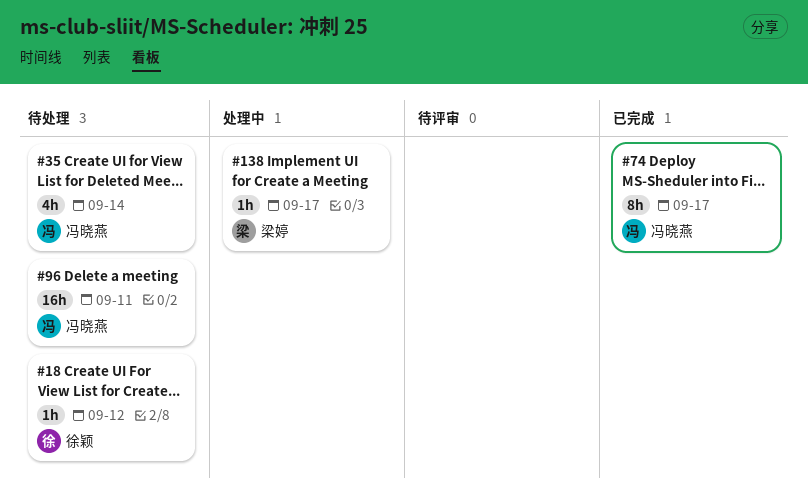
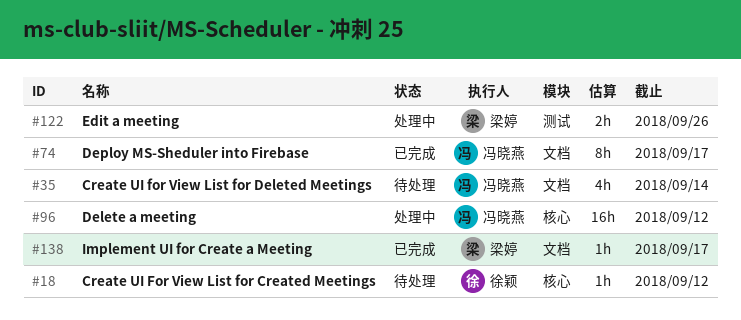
#96, status: 待处理 -> 处理中
#96, due: Sep 11 -> Sep 12
#122: none -> present
#138, status: 处理中 -> 已完成

